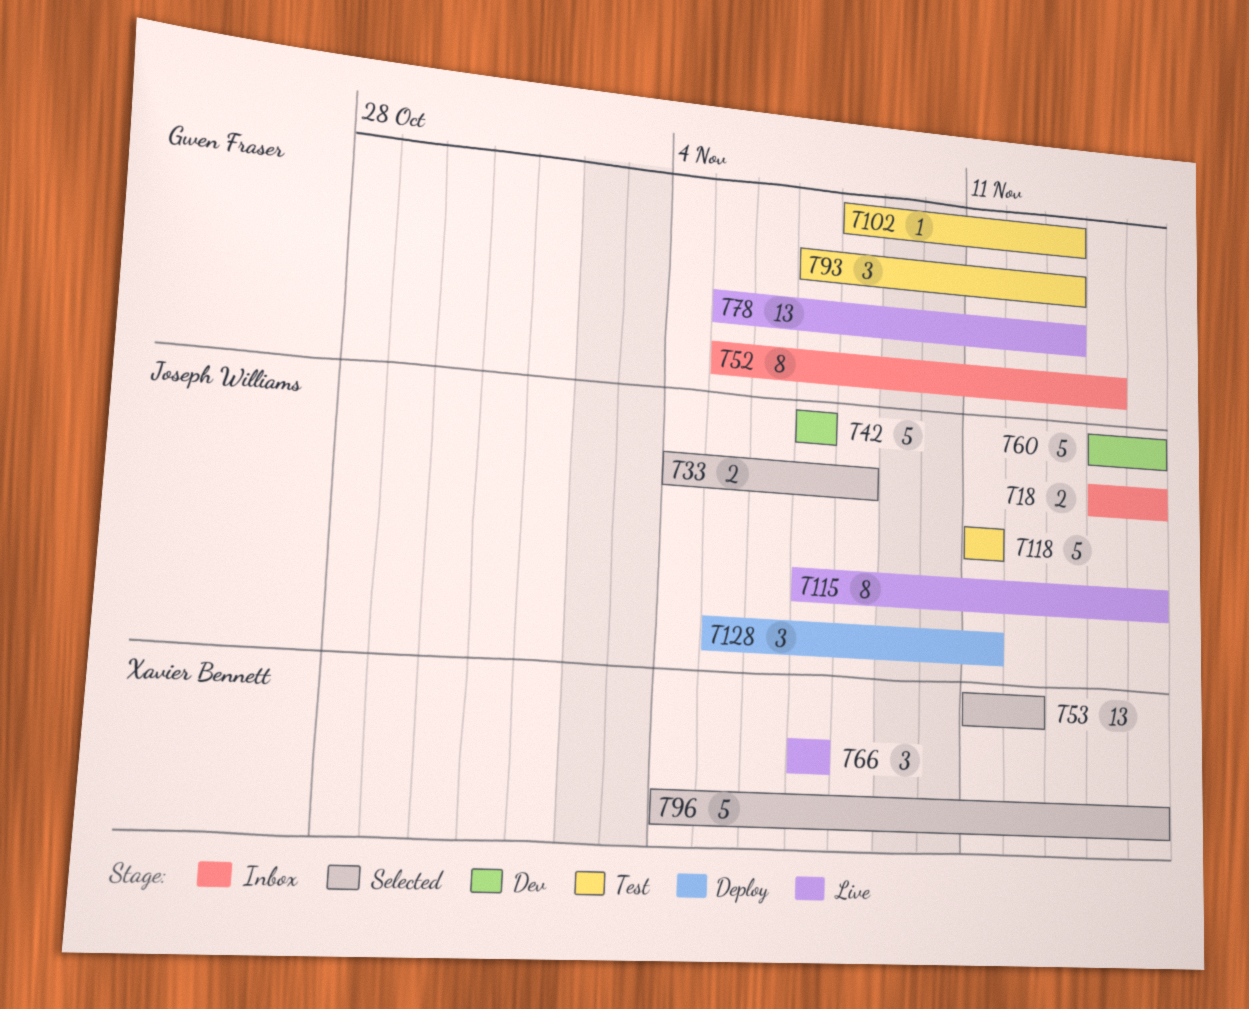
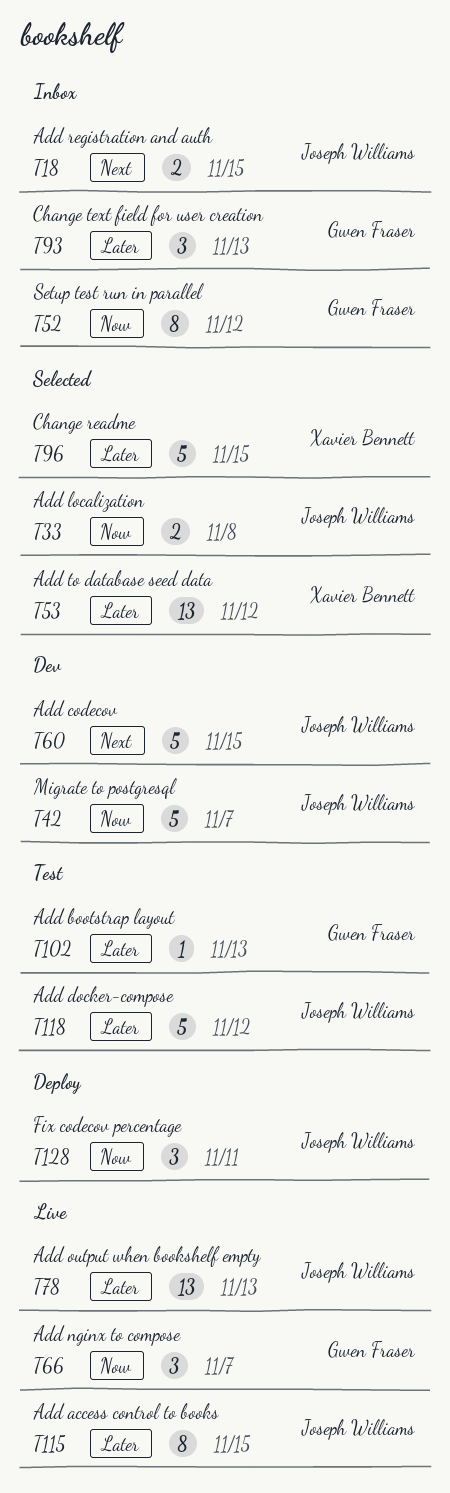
T52, due: Nov 14 -> Nov 12
T66, owner: Xavier Bennett -> Gwen Fraser
T78, owner: Gwen Fraser -> Joseph Williams
T93, status: Test -> Inbox
T118, due: Nov 11 -> Nov 12

